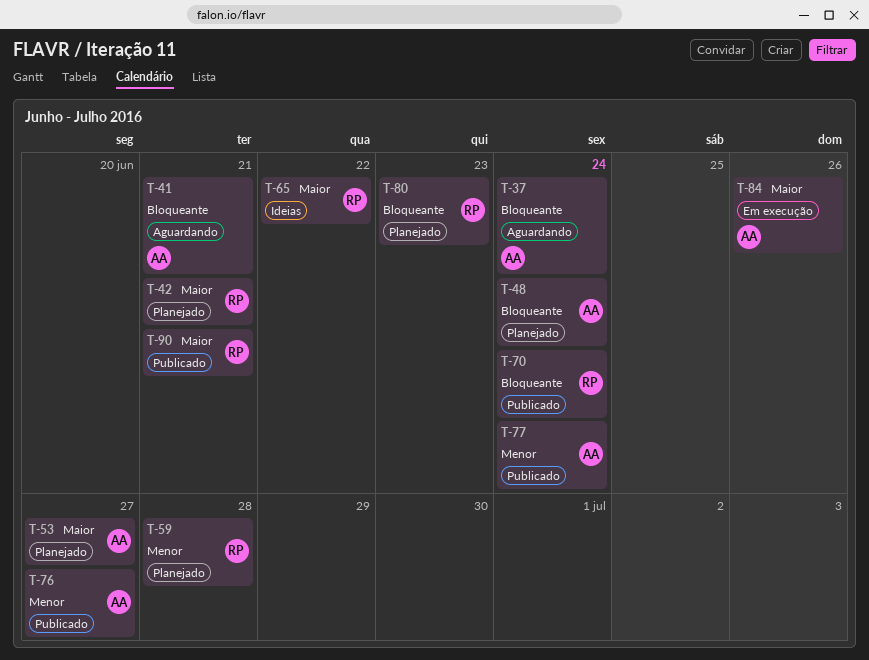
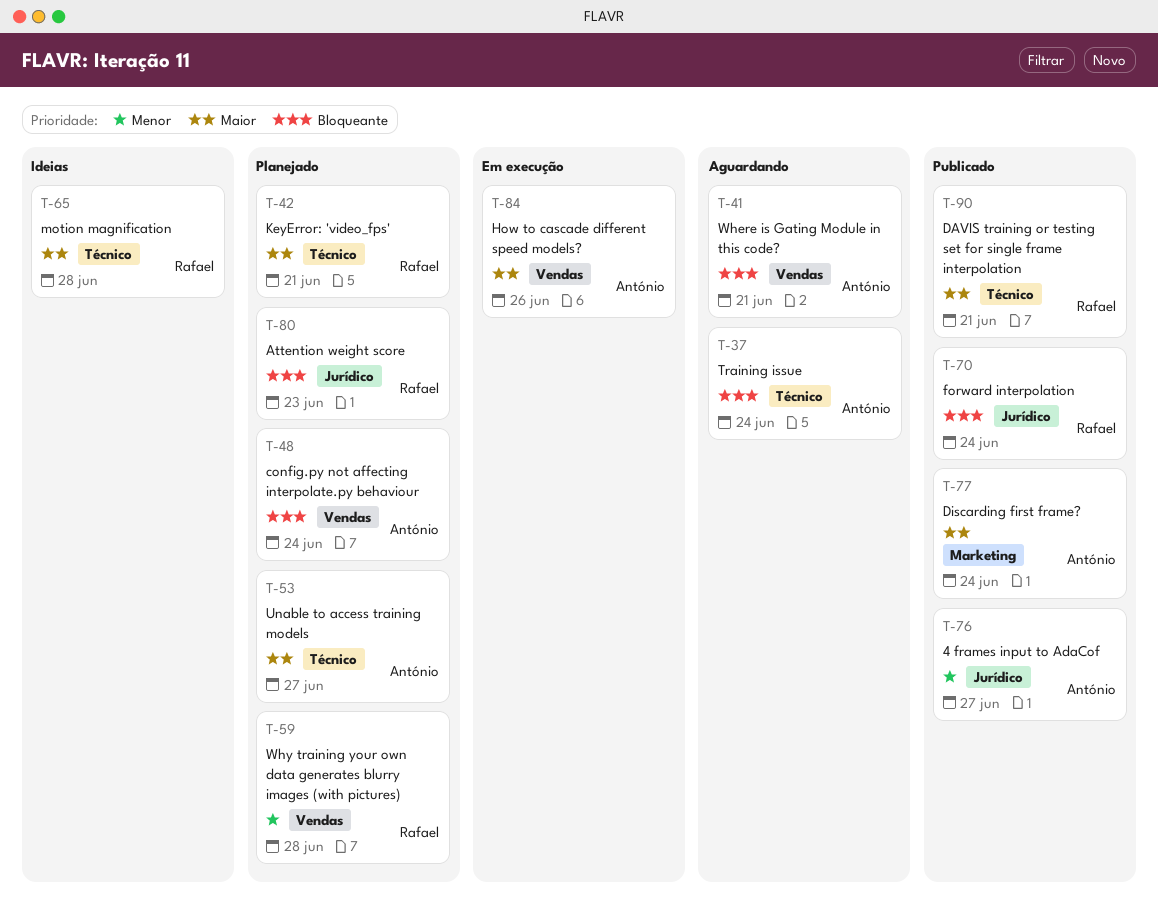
T-65, due: Jun 22 -> Jun 28
T-77, priority: Menor -> Maior

